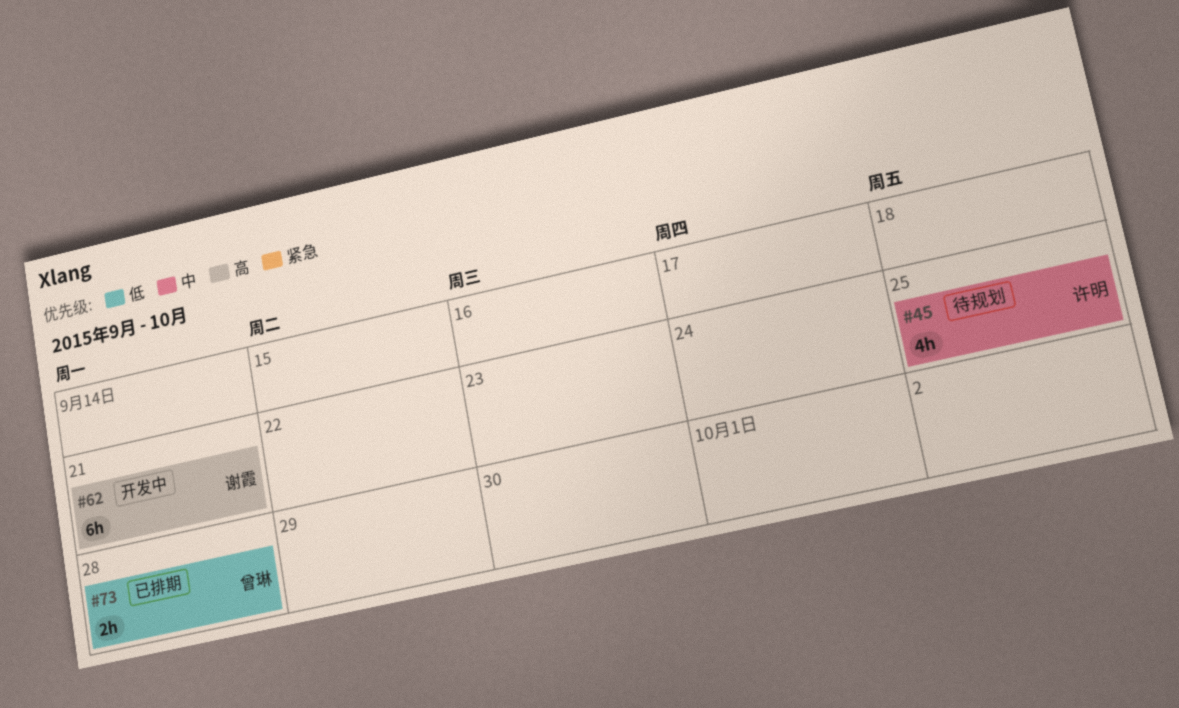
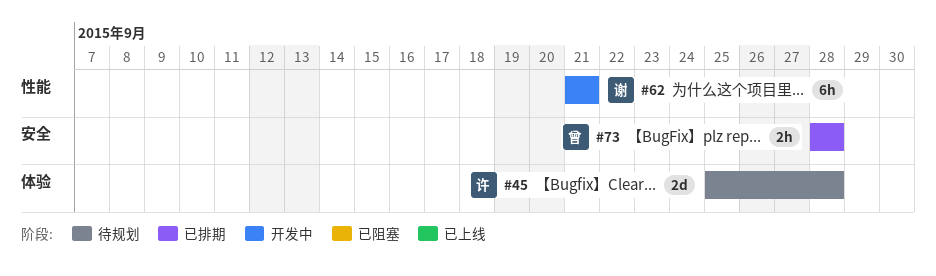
#45, estimate: 4h -> 2d
#45, due: Sep 25 -> Sep 28

